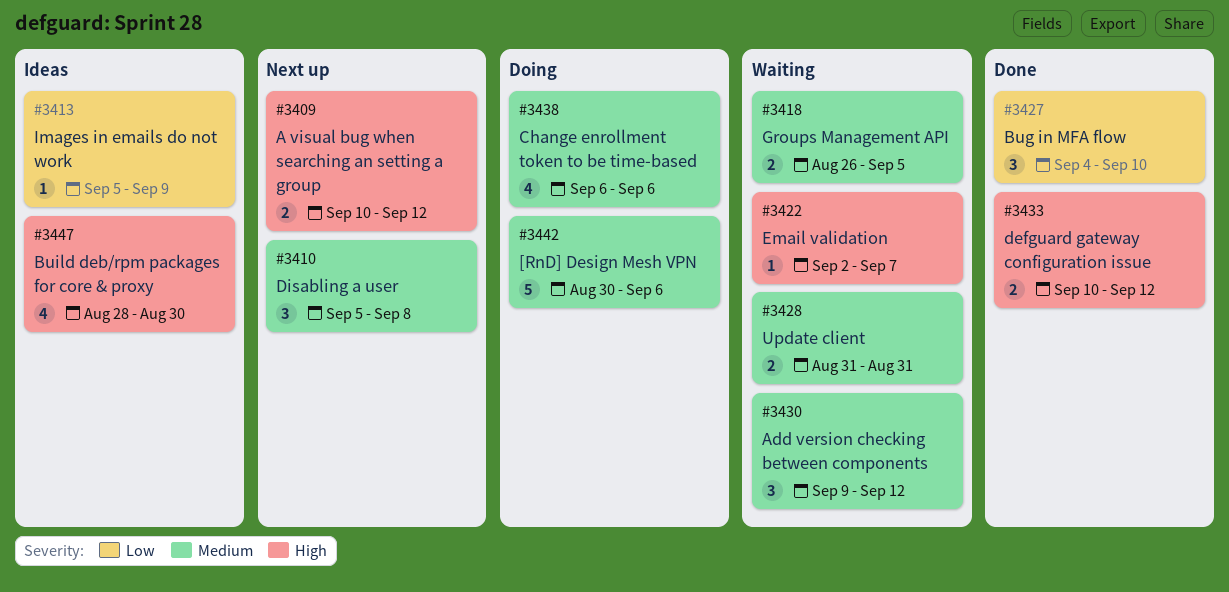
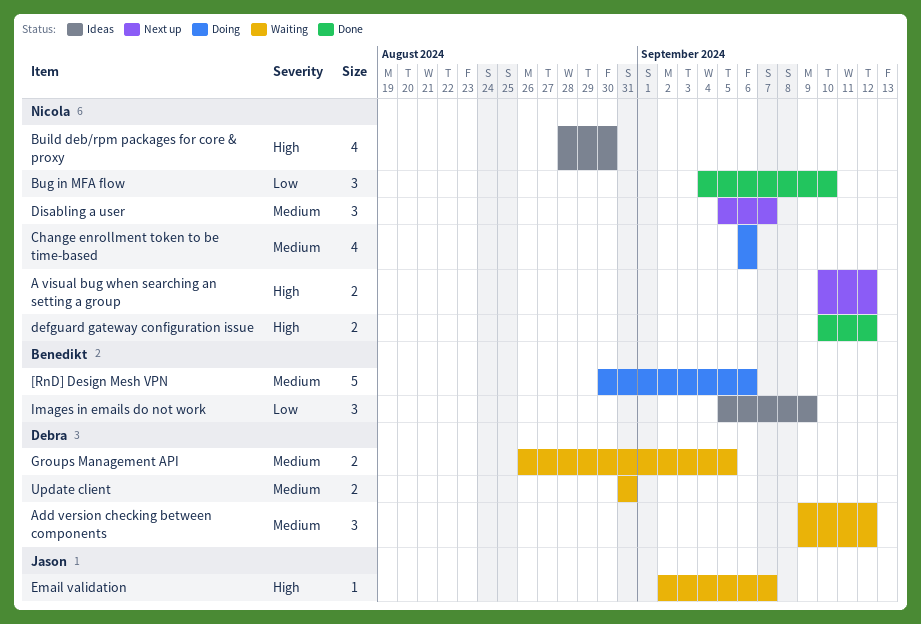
Disabling a user, due: Sep 8 -> Sep 7
Images in emails do not work, estimate: 1 -> 3

